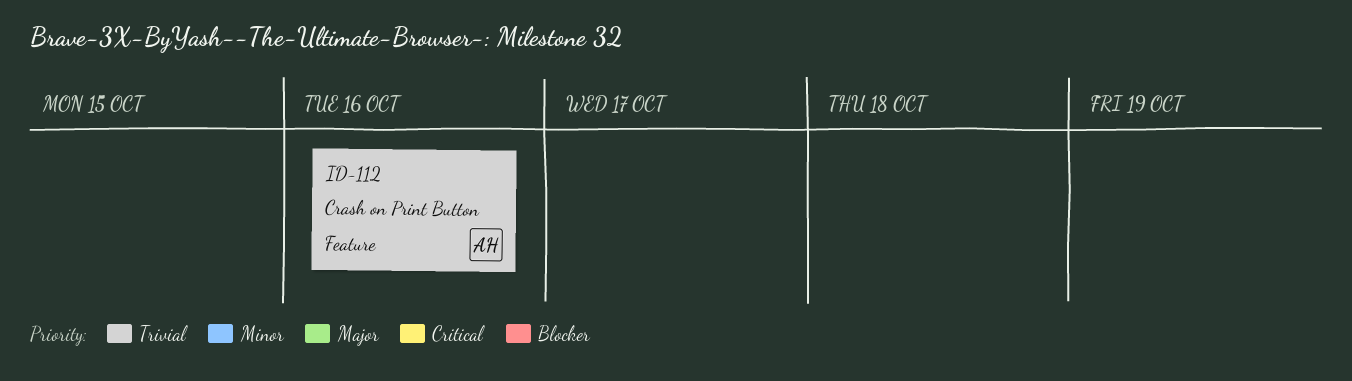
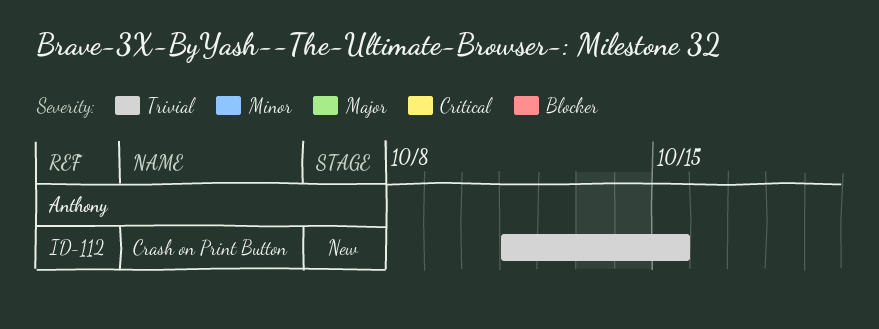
ID-112, due: Oct 16 -> Oct 15

